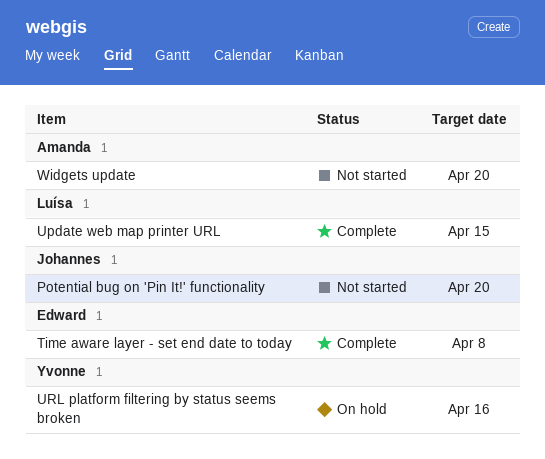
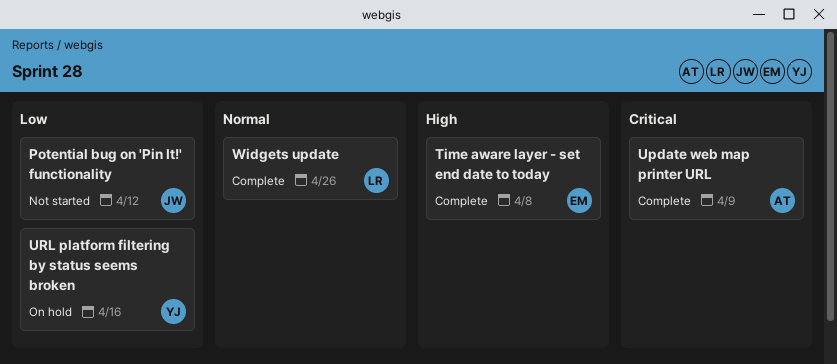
Potential bug on 'Pin It!' functionality, due: Apr 20 -> Apr 12
Update web map printer URL, owner: Luísa -> Amanda
Update web map printer URL, due: Apr 15 -> Apr 9
Widgets update, status: Not started -> Complete
Widgets update, owner: Amanda -> Luísa
Widgets update, due: Apr 20 -> Apr 26

